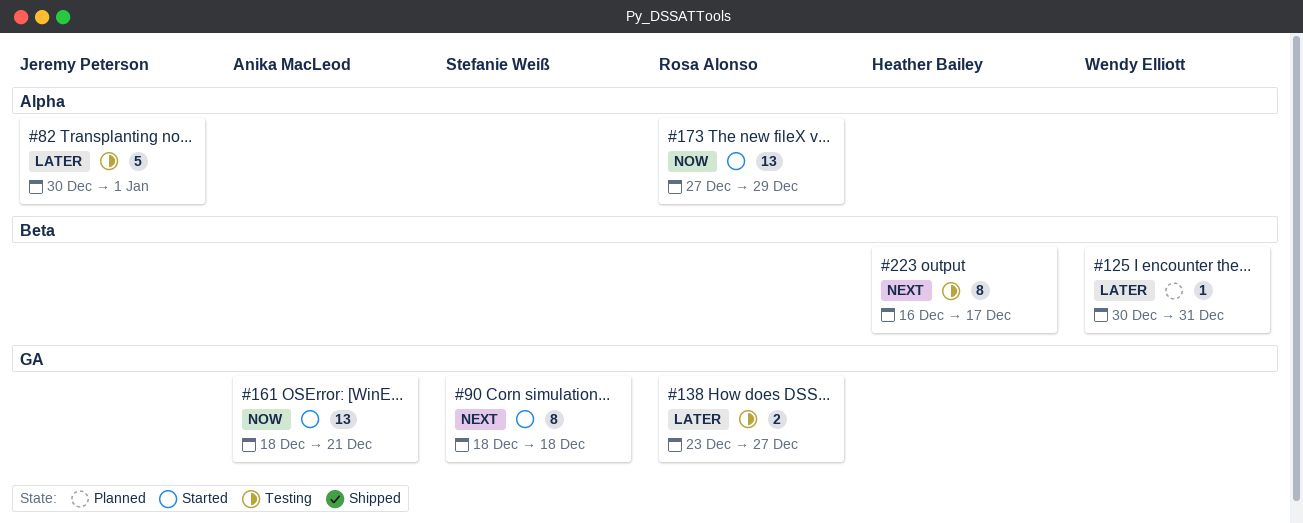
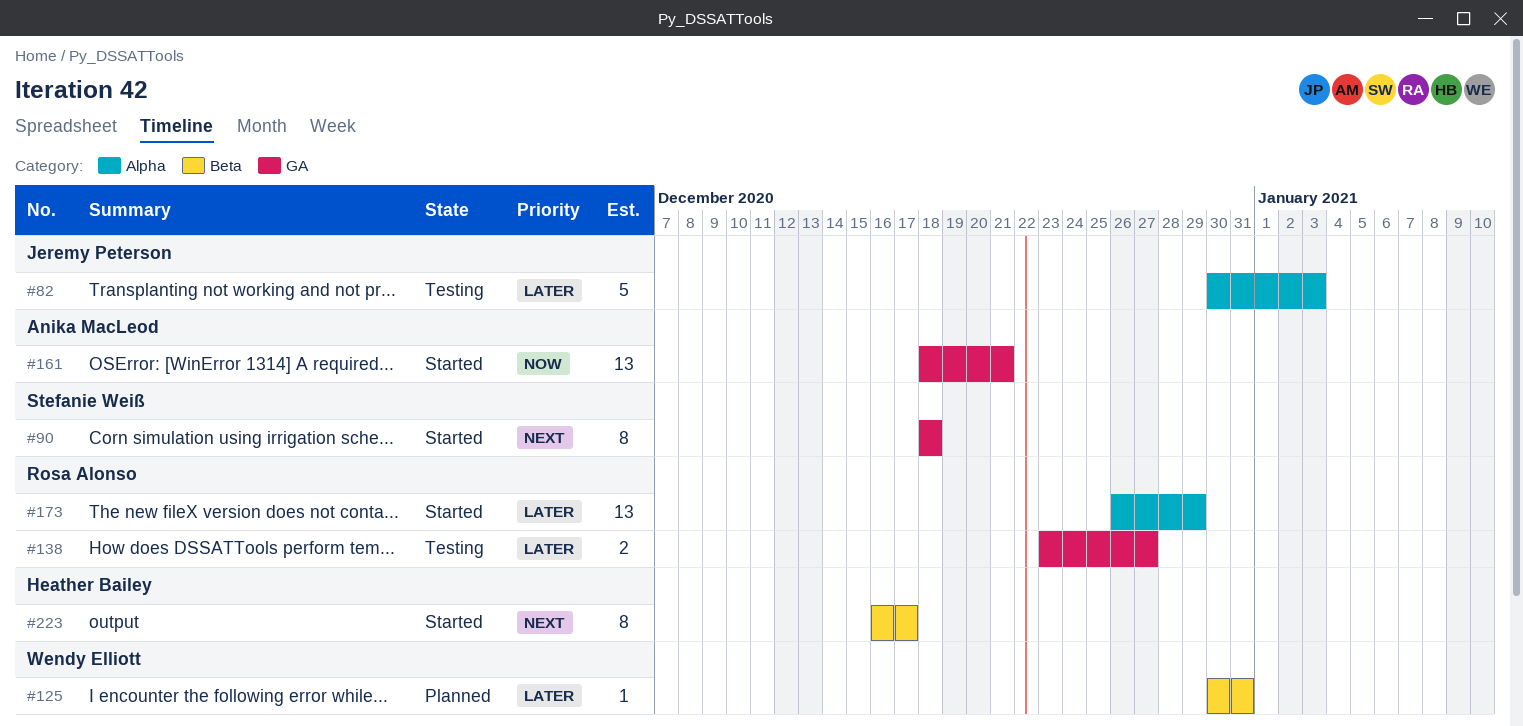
#82, due: Jan 1 -> Jan 3
#173, priority: Now -> Later
#173, start: Dec 27 -> Dec 26
#223, status: Testing -> Started

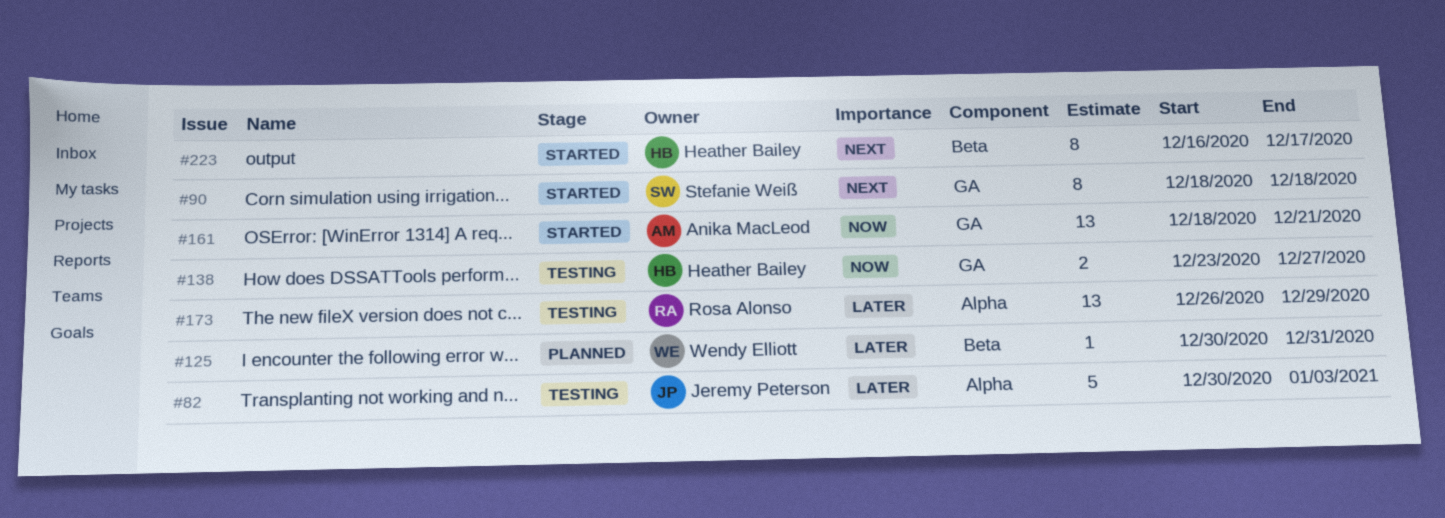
#138, owner: Rosa Alonso -> Heather Bailey
#138, priority: Later -> Now
#173, status: Started -> Testing

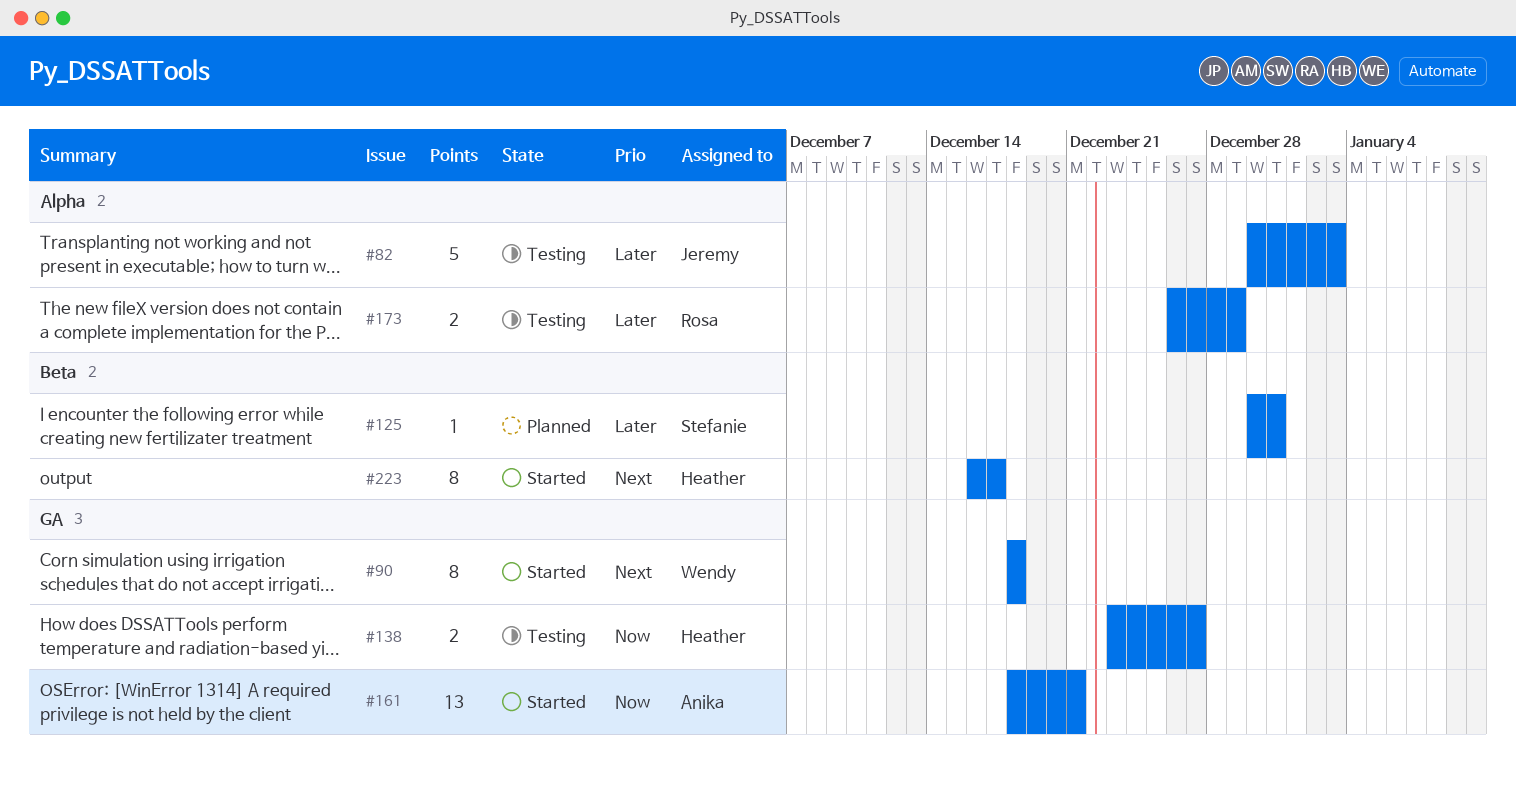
#90, owner: Stefanie Weiß -> Wendy Elliott
#125, owner: Wendy Elliott -> Stefanie Weiß
#173, estimate: 13 -> 2

